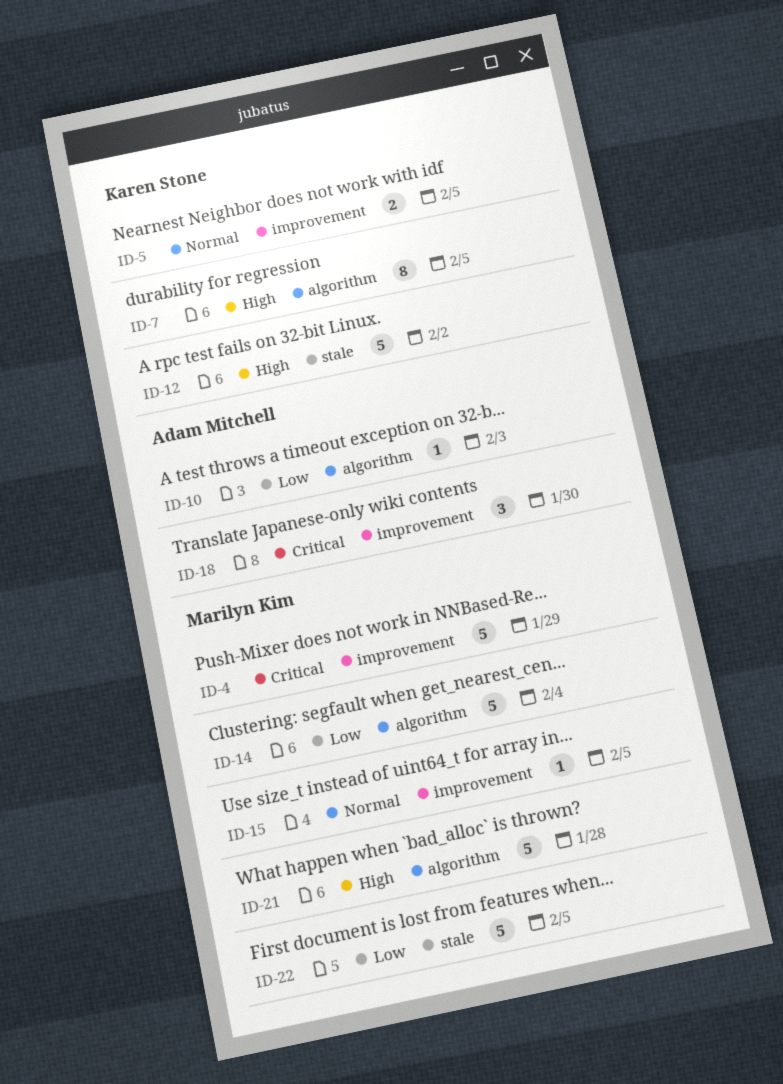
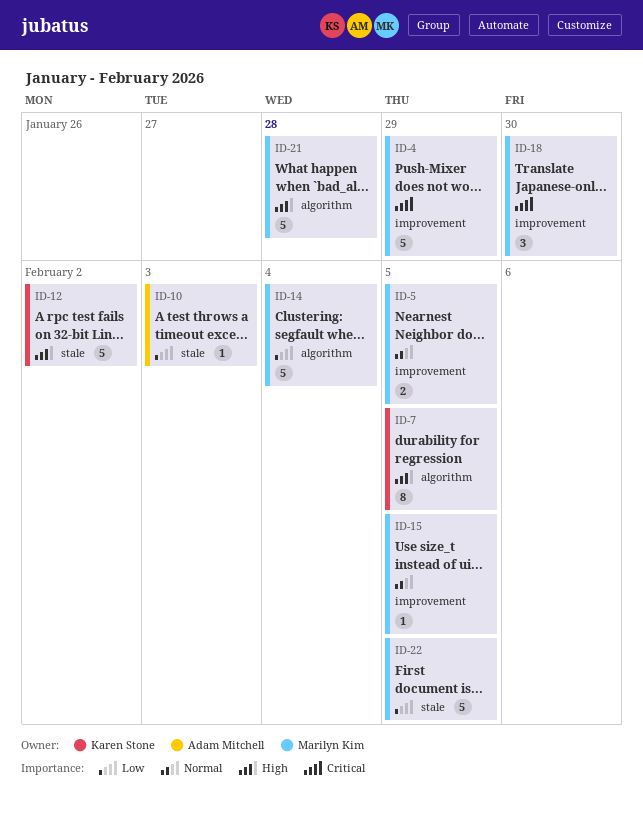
ID-5, owner: Karen Stone -> Marilyn Kim
ID-10, label: algorithm -> stale
ID-18, owner: Adam Mitchell -> Marilyn Kim

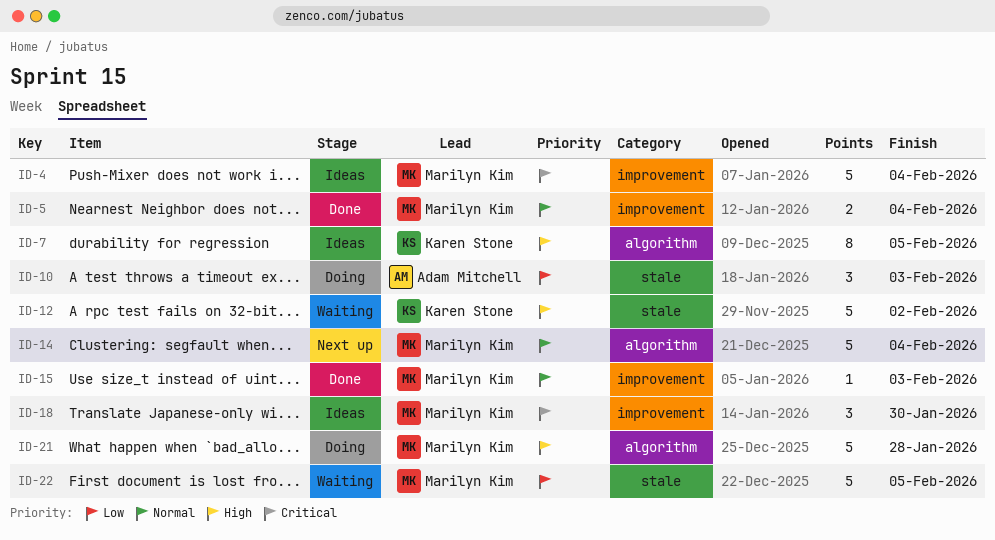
ID-4, due: Jan 29 -> Feb 4
ID-5, due: Feb 5 -> Feb 4
ID-10, estimate: 1 -> 3
ID-14, priority: Low -> Normal
ID-15, due: Feb 5 -> Feb 3

